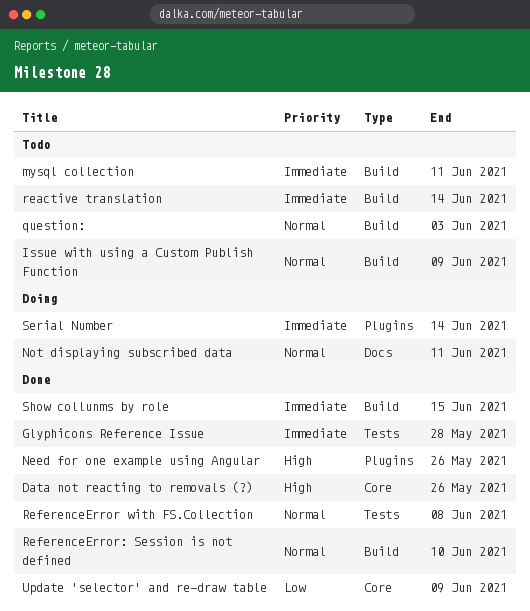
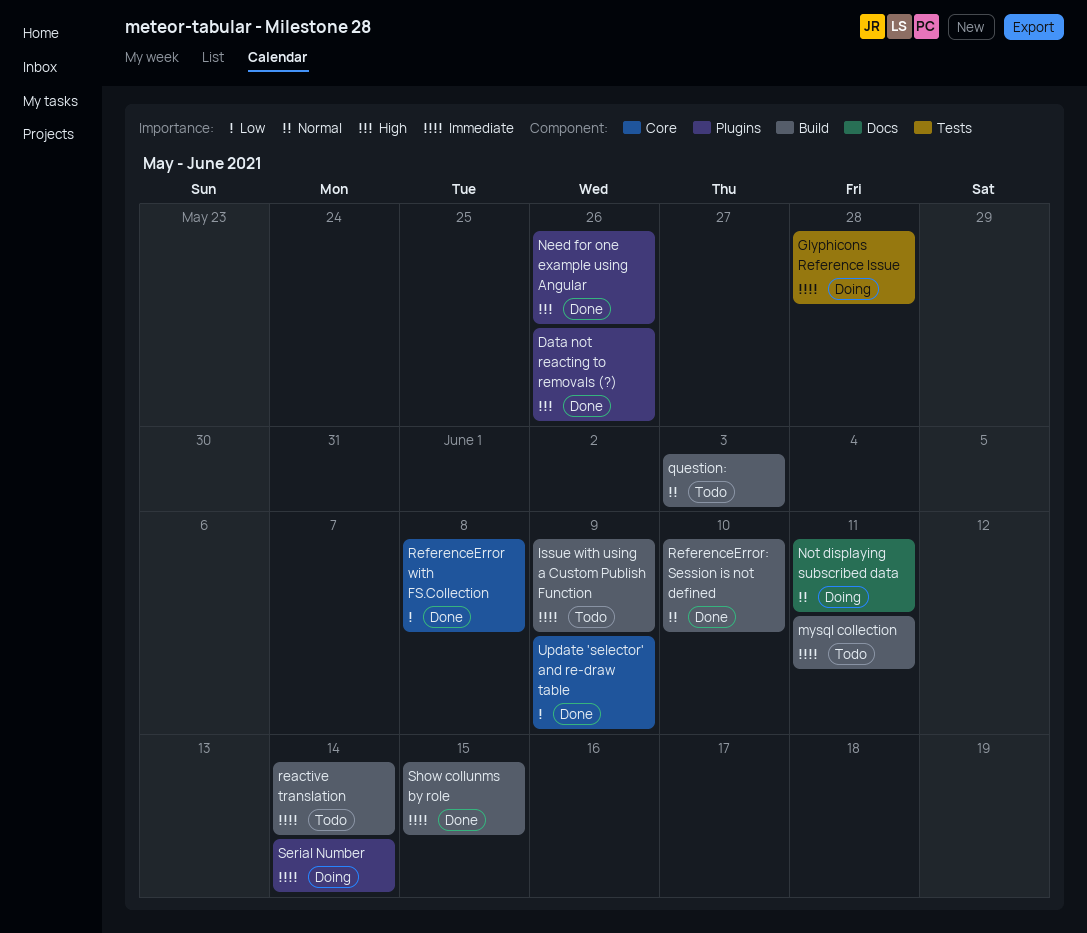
Data not reacting to removals (?), label: Core -> Plugins
Glyphicons Reference Issue, status: Done -> Doing
Issue with using a Custom Publish Function, priority: Normal -> Immediate
ReferenceError with FS.Collection, priority: Normal -> Low
ReferenceError with FS.Collection, label: Tests -> Core

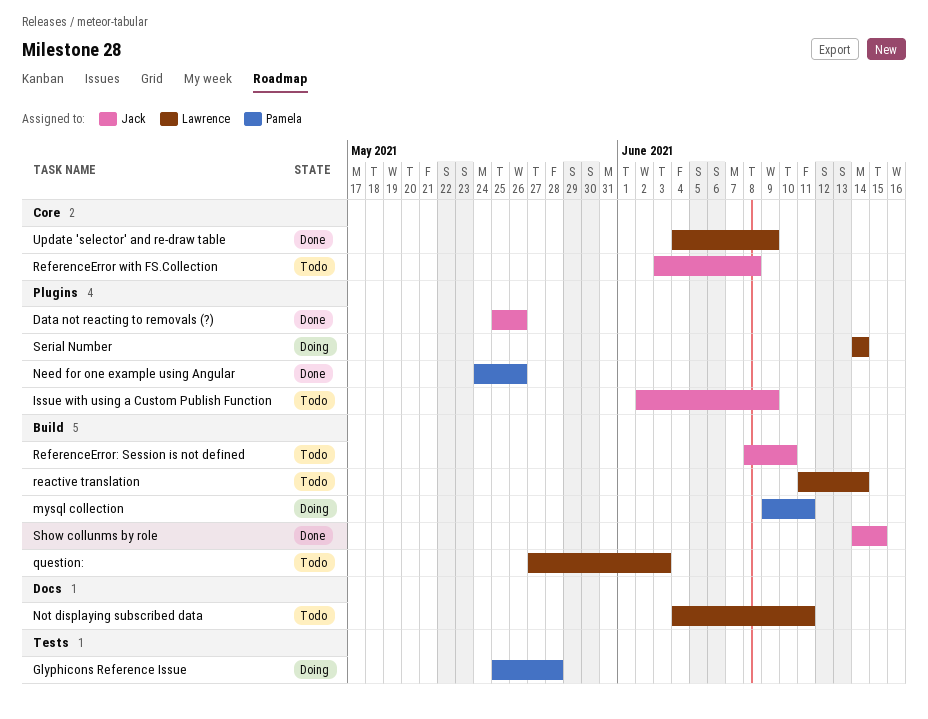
Issue with using a Custom Publish Function, label: Build -> Plugins
mysql collection, status: Todo -> Doing
Not displaying subscribed data, status: Doing -> Todo
ReferenceError with FS.Collection, status: Done -> Todo
ReferenceError: Session is not defined, status: Done -> Todo

